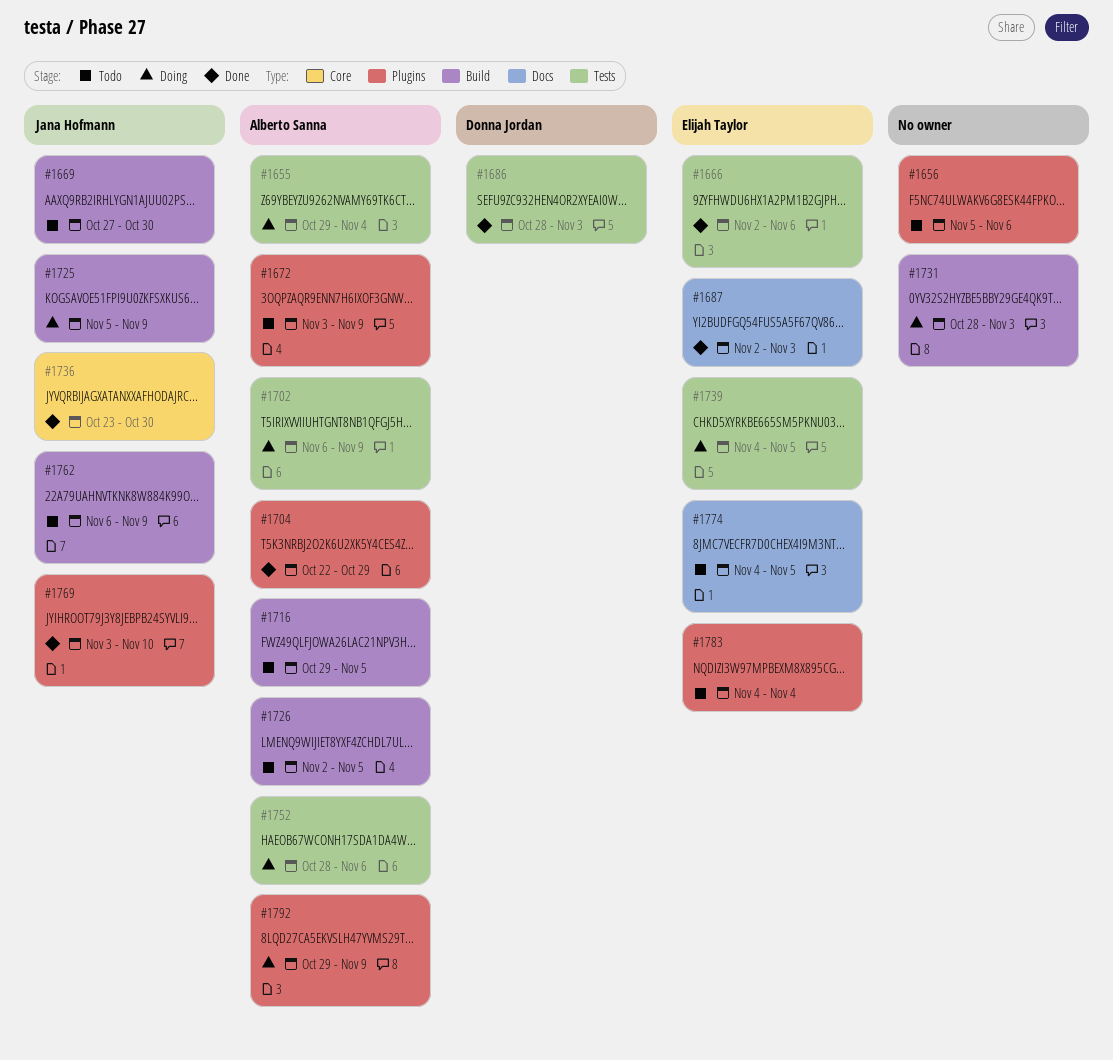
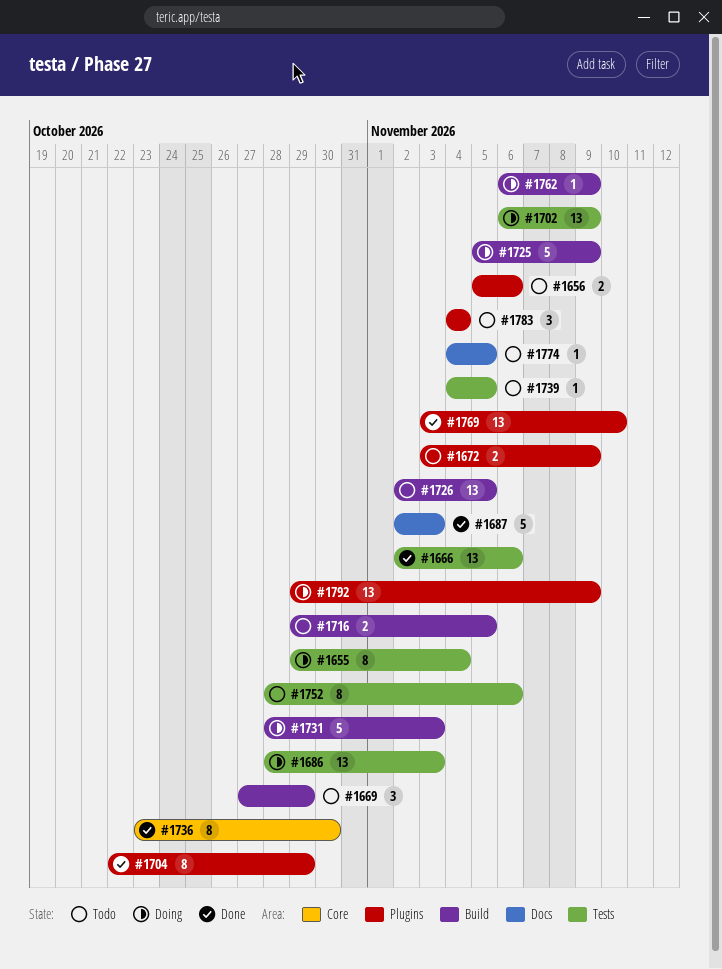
#1669, due: Oct 30 -> Oct 29
#1686, status: Done -> Doing
#1739, status: Doing -> Todo
#1752, status: Doing -> Todo
#1762, status: Todo -> Doing

